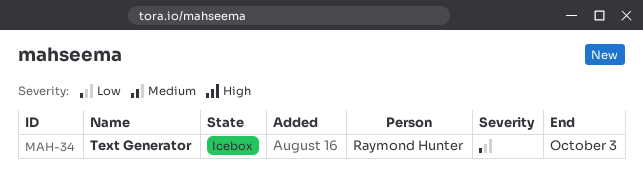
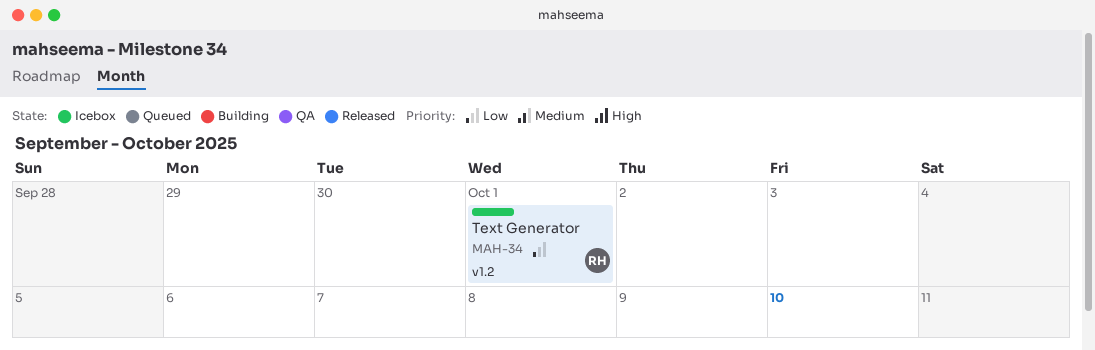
MAH-34, due: Oct 3 -> Oct 1

